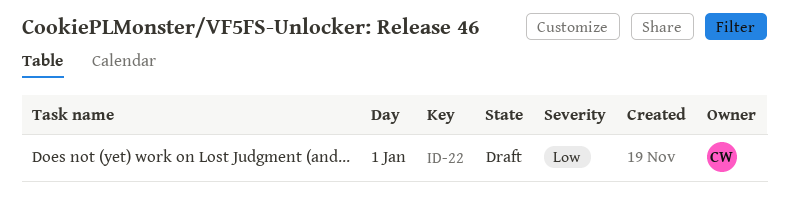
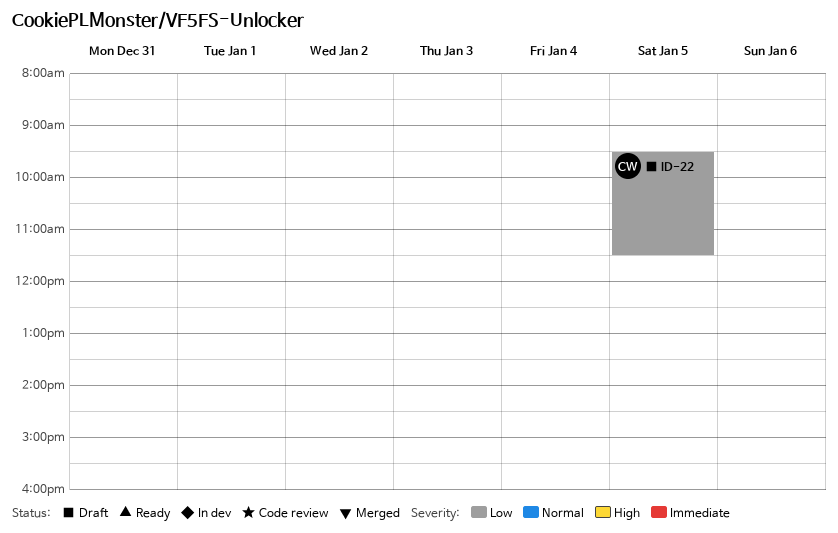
ID-22, day: Jan 1 -> Jan 5

